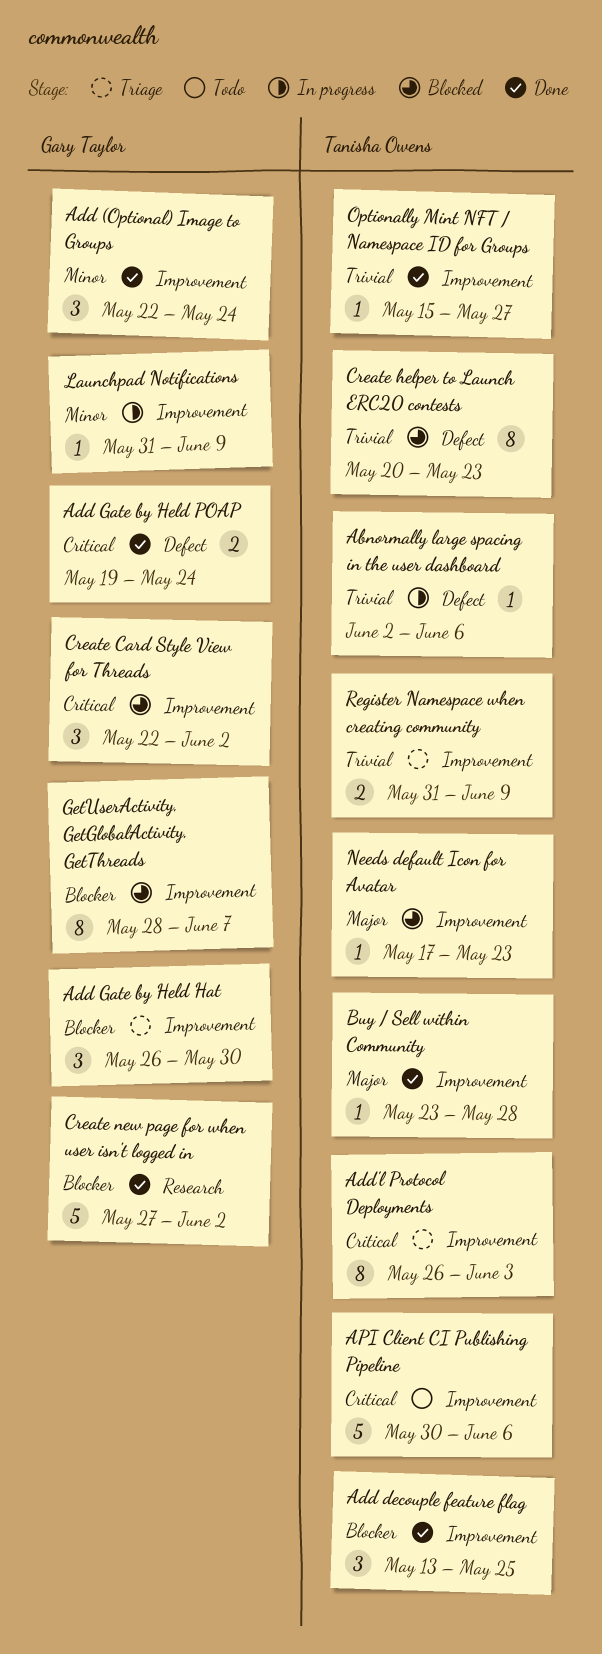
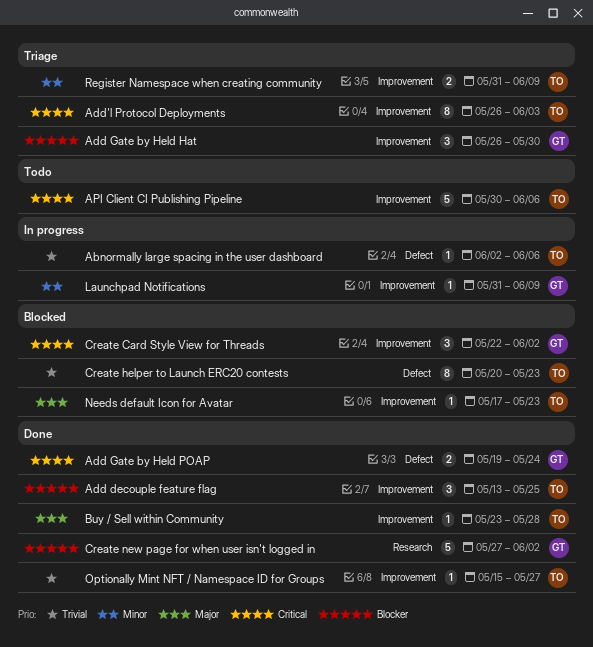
Add (Optional) Image to Groups: present -> none
GetUserActivity, GetGlobalActivity, GetThreads: present -> none
Register Namespace when creating community, priority: Trivial -> Minor

